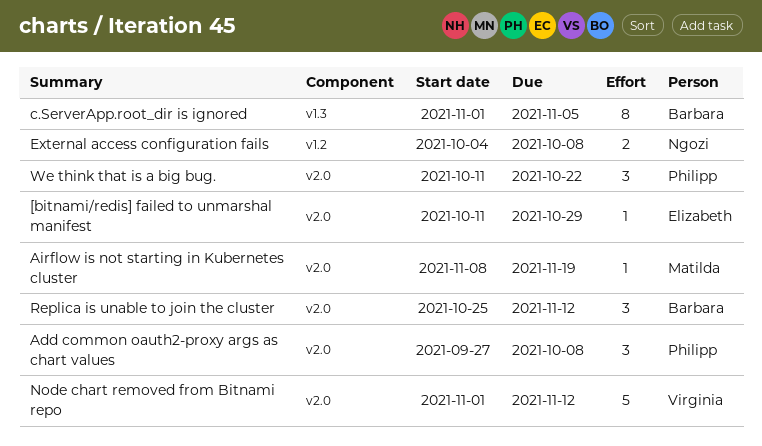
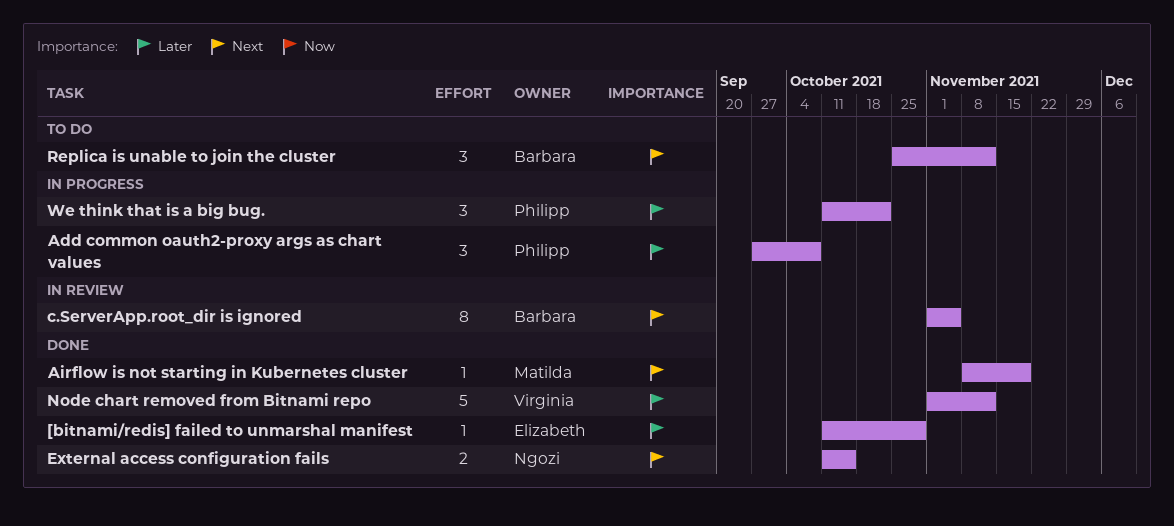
External access configuration fails, start: Oct 4 -> Oct 11
External access configuration fails, due: Oct 8 -> Oct 15

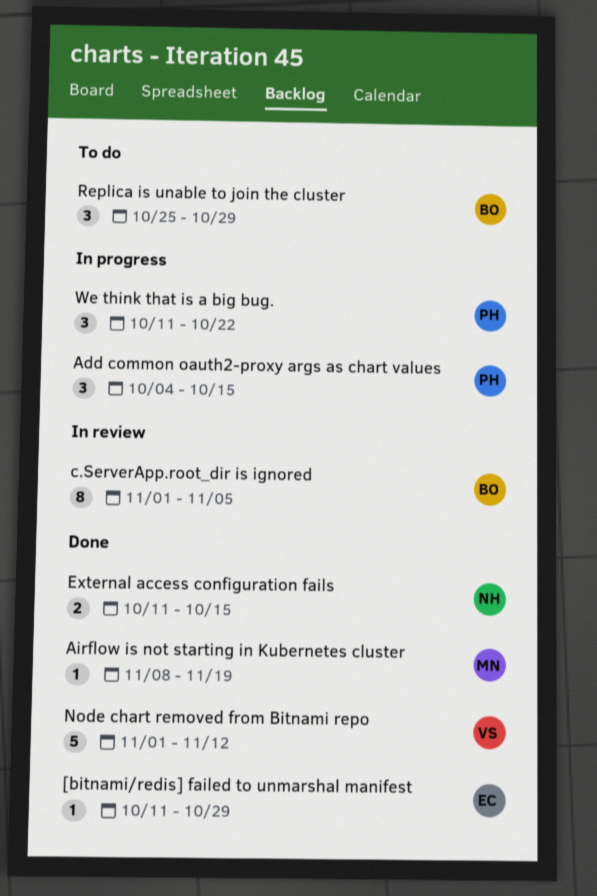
Add common oauth2-proxy args as chart values, start: Sep 27 -> Oct 4
Add common oauth2-proxy args as chart values, due: Oct 8 -> Oct 15
Replica is unable to join the cluster, due: Nov 12 -> Oct 29

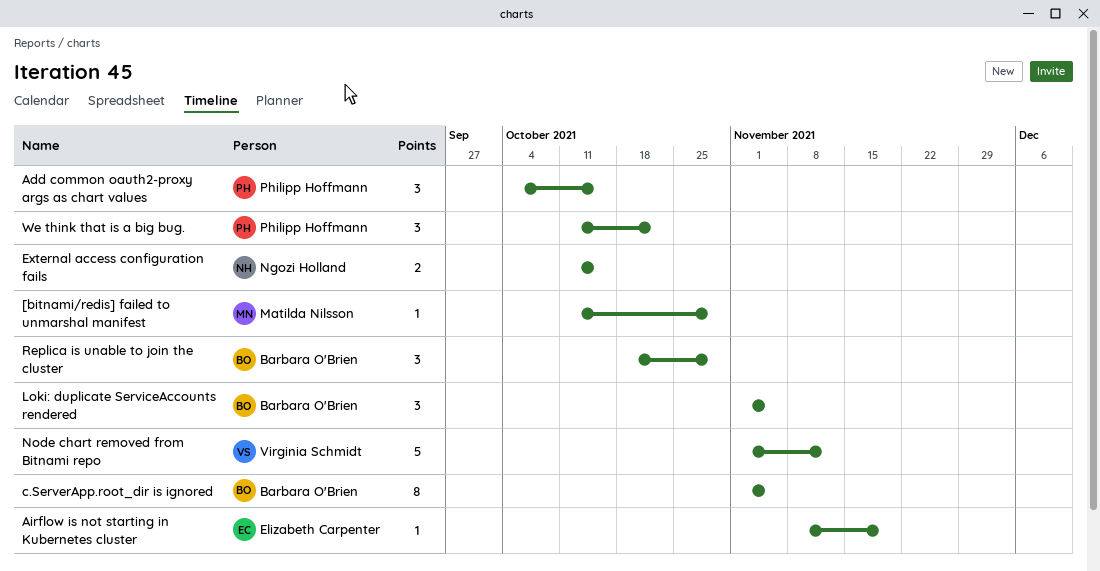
[bitnami/redis] failed to unmarshal manifest, owner: Elizabeth Carpenter -> Matilda Nilsson
Airflow is not starting in Kubernetes cluster, owner: Matilda Nilsson -> Elizabeth Carpenter
Loki: duplicate ServiceAccounts rendered: none -> present
Replica is unable to join the cluster, start: Oct 25 -> Oct 18

